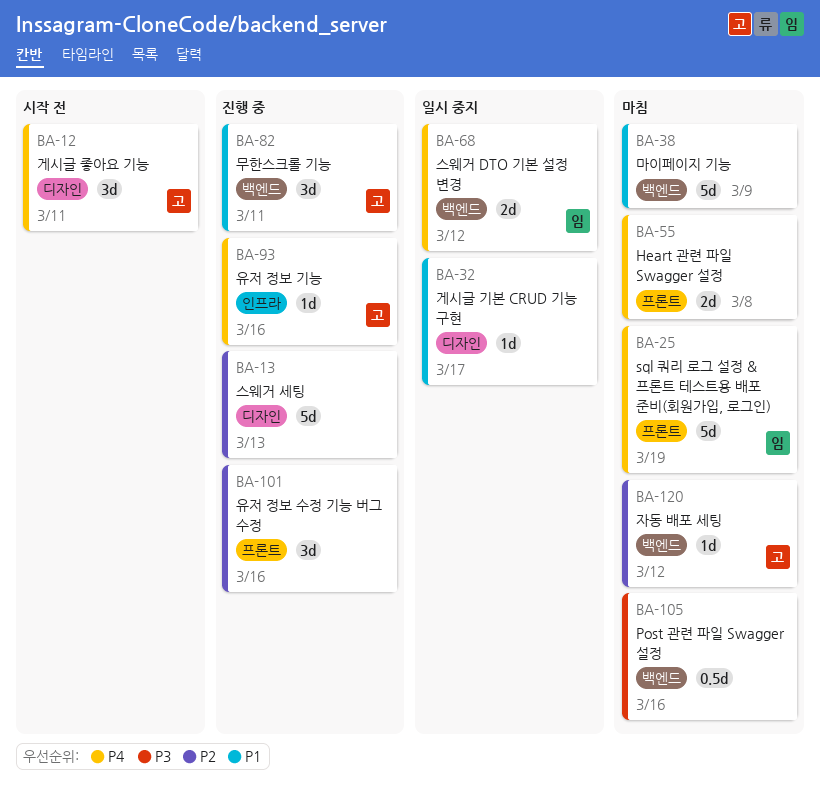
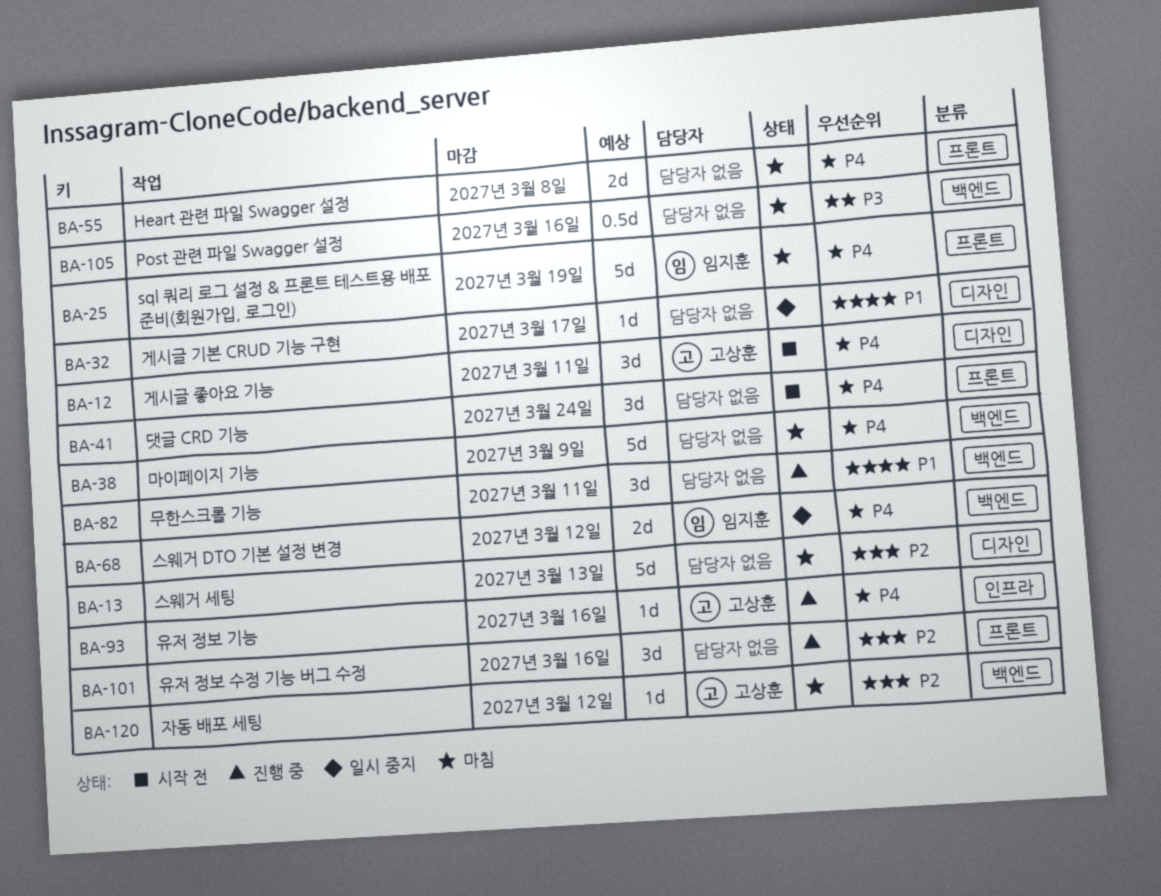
BA-13, status: 진행 중 -> 마침
BA-38, priority: P1 -> P4
BA-41: none -> present
BA-82, owner: 고상훈 -> none

